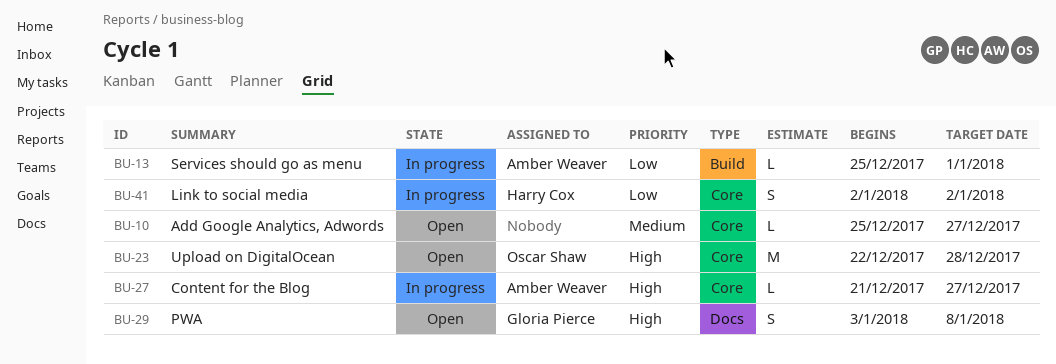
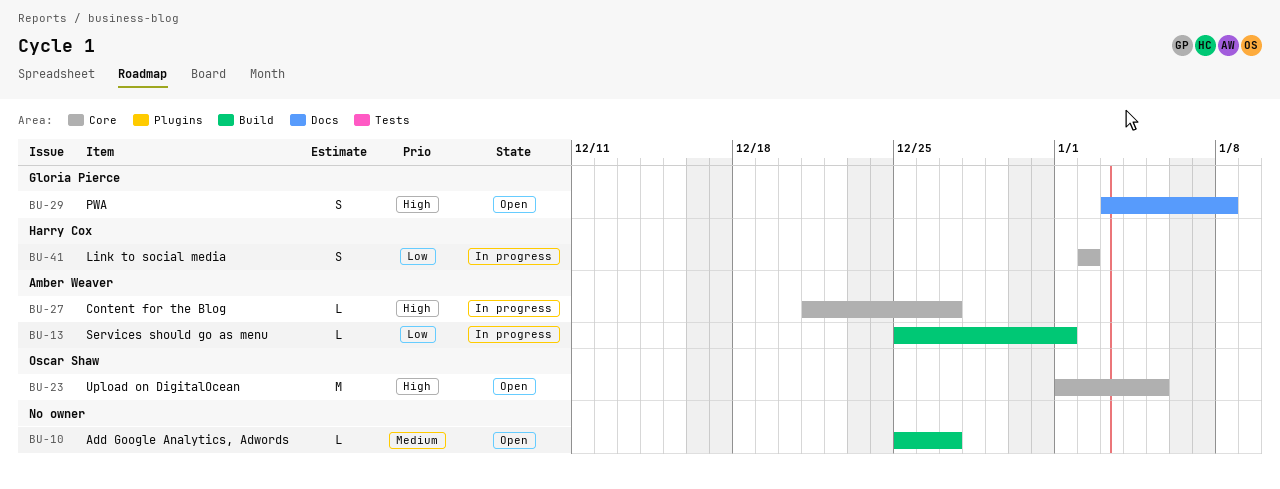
BU-10, label: Core -> Build
BU-23, start: Dec 22 -> Jan 1
BU-23, due: Dec 28 -> Jan 5

